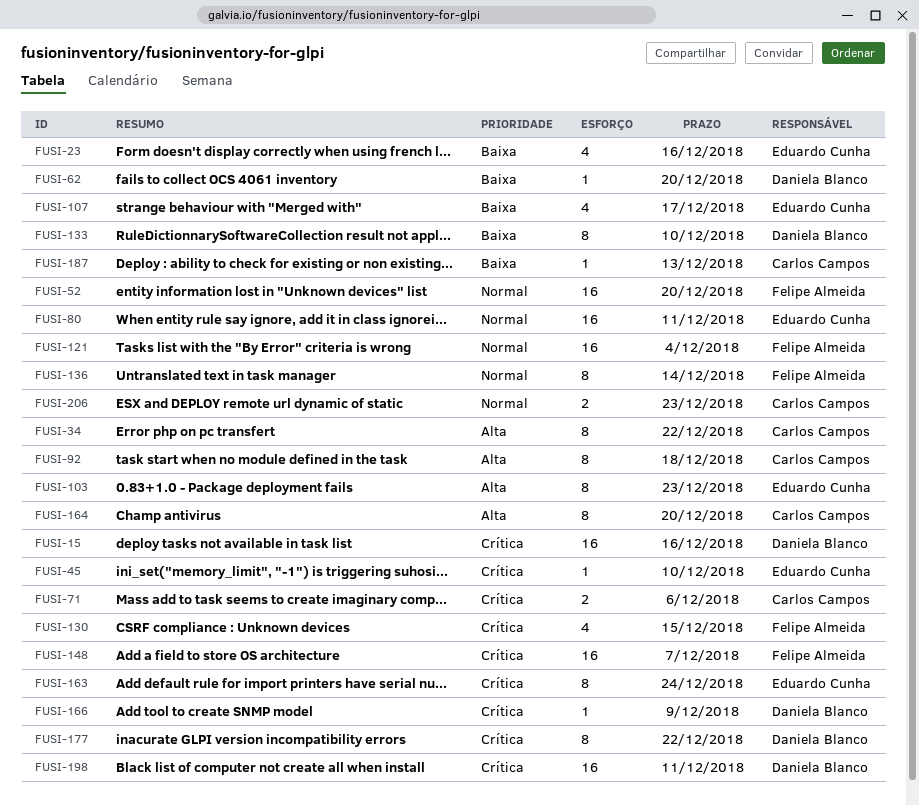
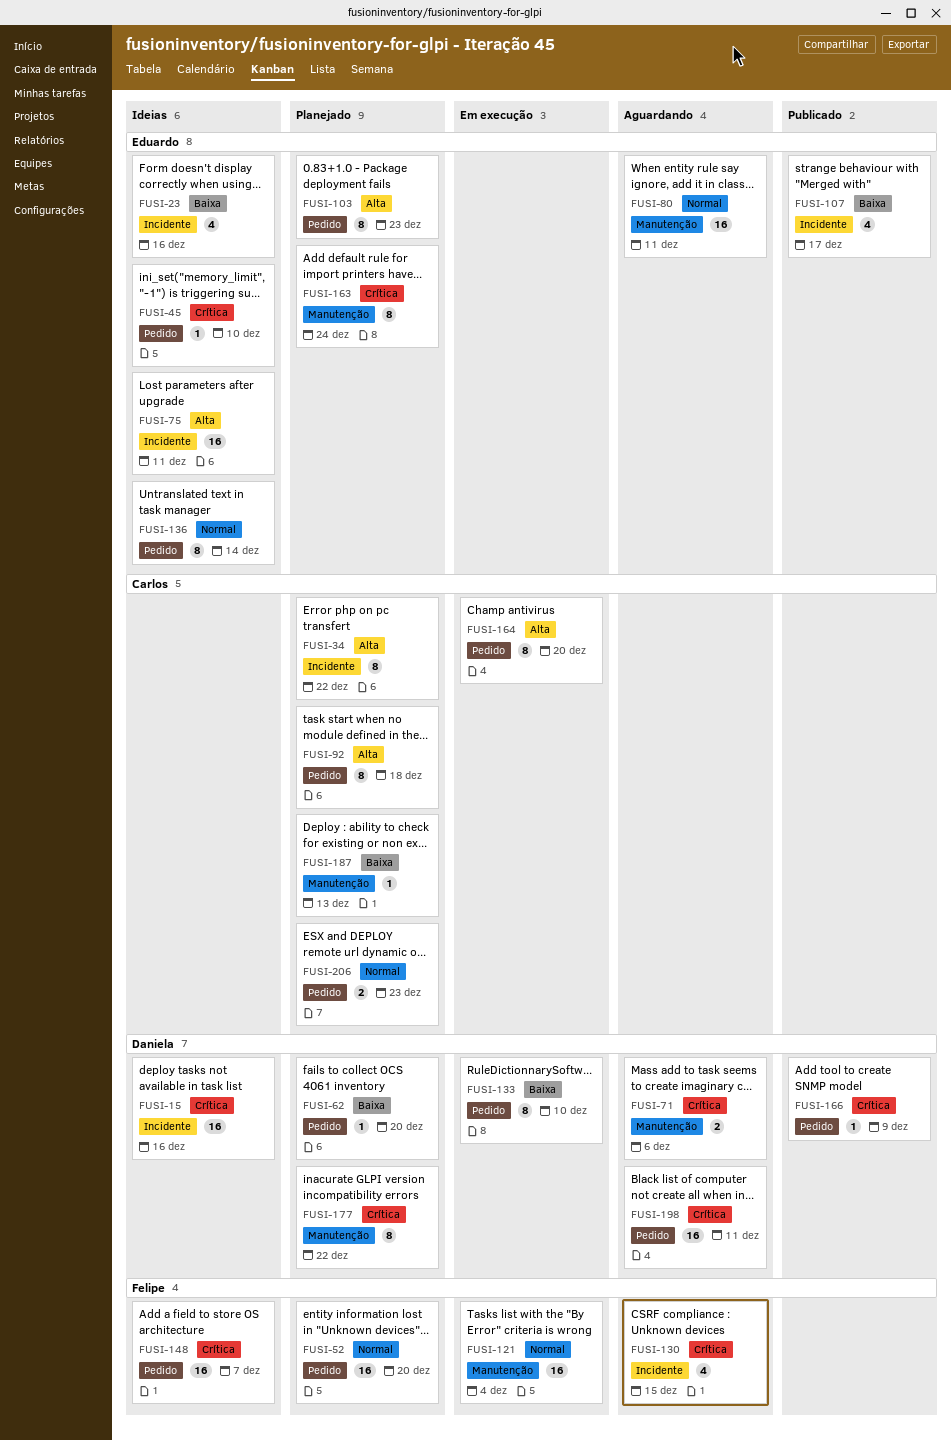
FUSI-71, owner: Carlos Campos -> Daniela Blanco
FUSI-75: none -> present
FUSI-136, owner: Felipe Almeida -> Eduardo Cunha

